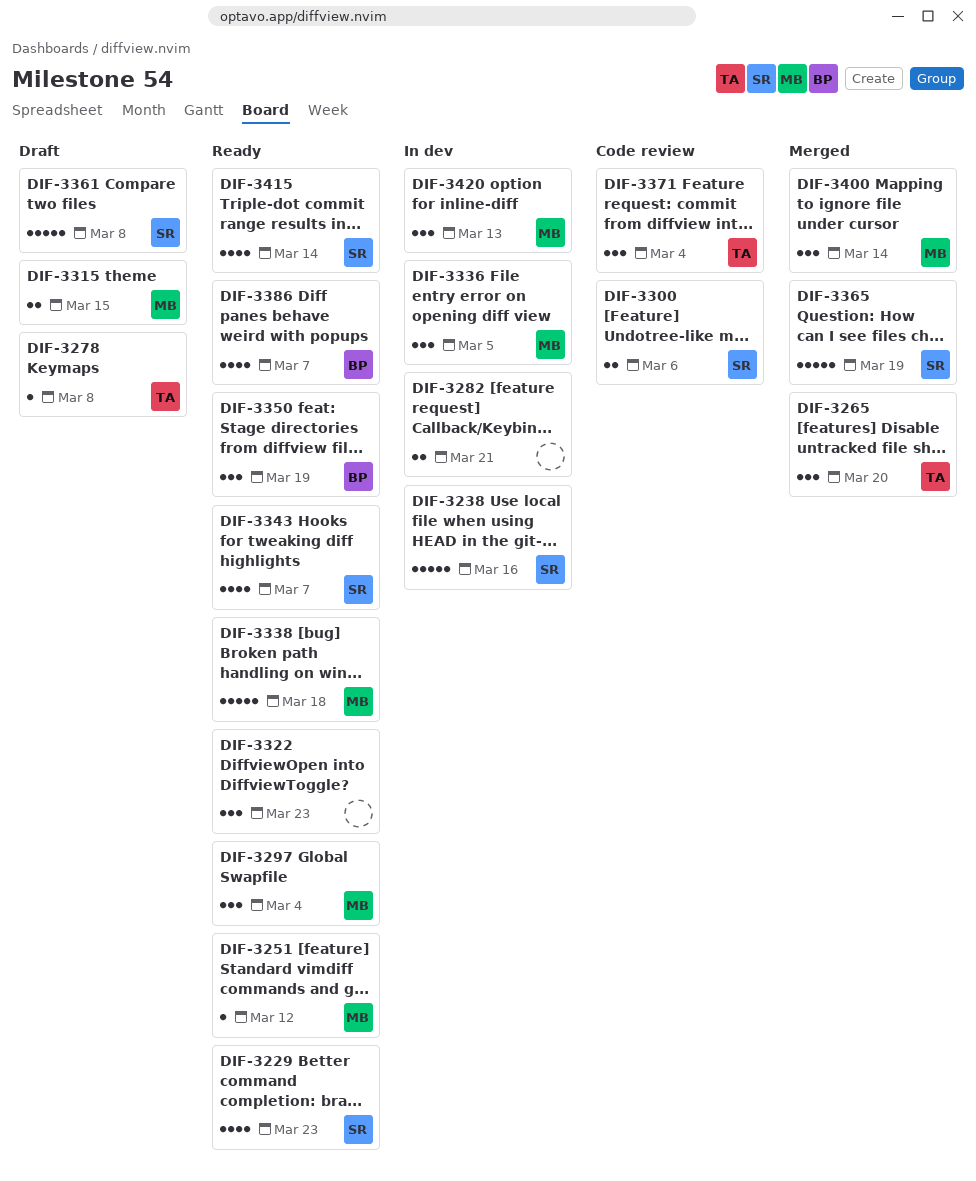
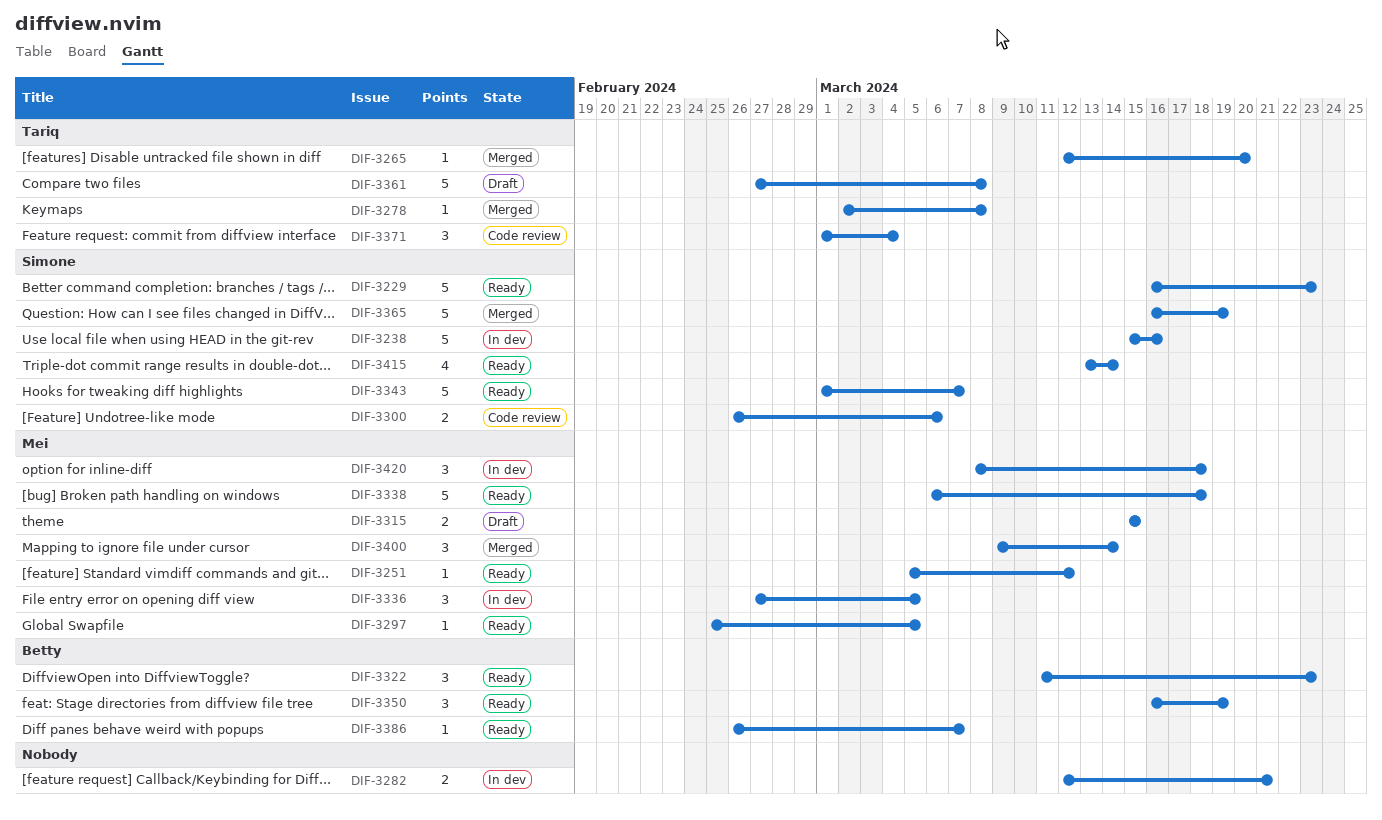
DIF-3229, estimate: 4 -> 5
DIF-3265, estimate: 3 -> 1
DIF-3278, status: Draft -> Merged
DIF-3297, estimate: 3 -> 1
DIF-3297, due: Mar 4 -> Mar 5
DIF-3322, owner: none -> Betty
DIF-3343, estimate: 4 -> 5
DIF-3361, owner: Simone -> Tariq
DIF-3386, estimate: 4 -> 1
DIF-3420, due: Mar 13 -> Mar 18

